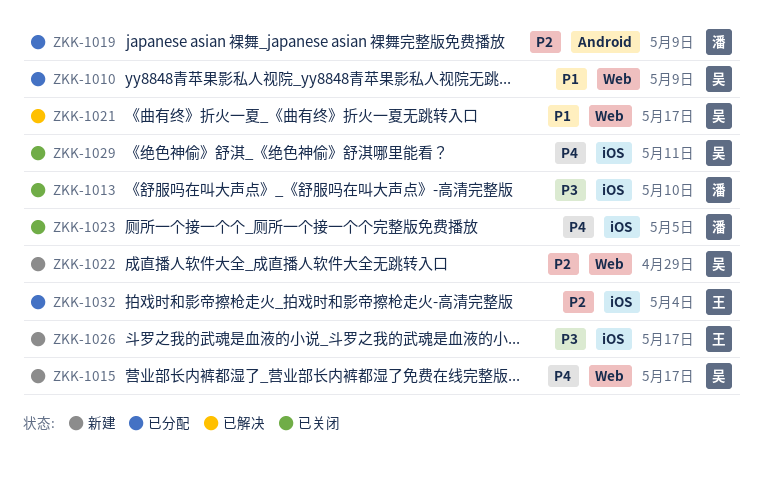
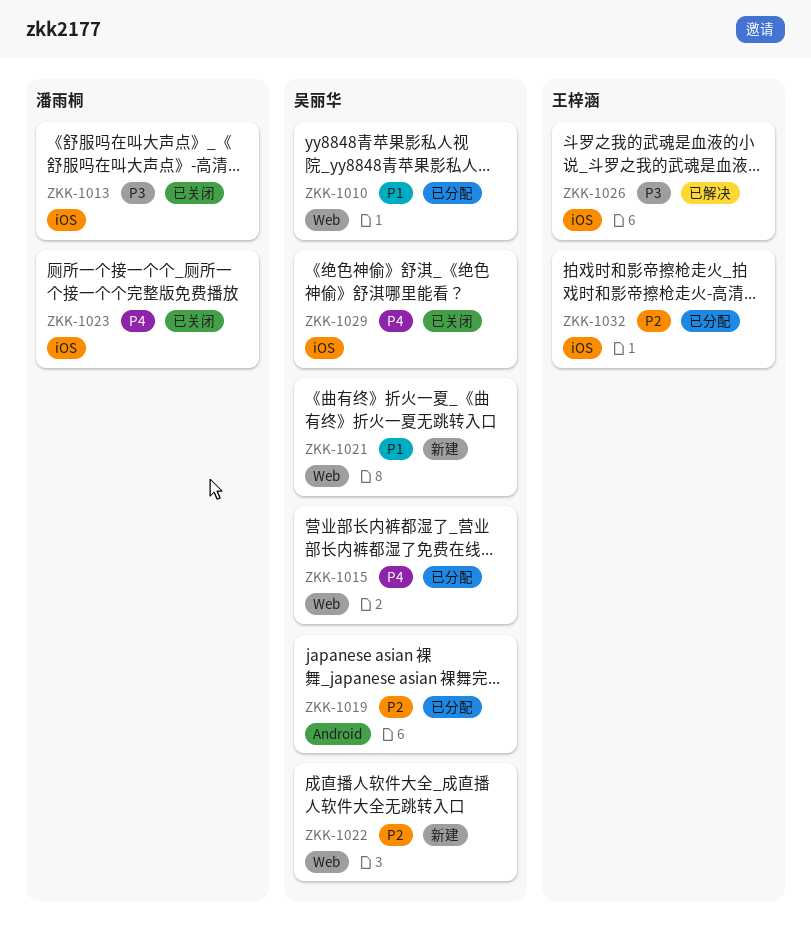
ZKK-1015, status: 新建 -> 已分配
ZKK-1019, owner: 潘雨桐 -> 吴丽华
ZKK-1021, status: 已解决 -> 新建
ZKK-1026, status: 新建 -> 已解决

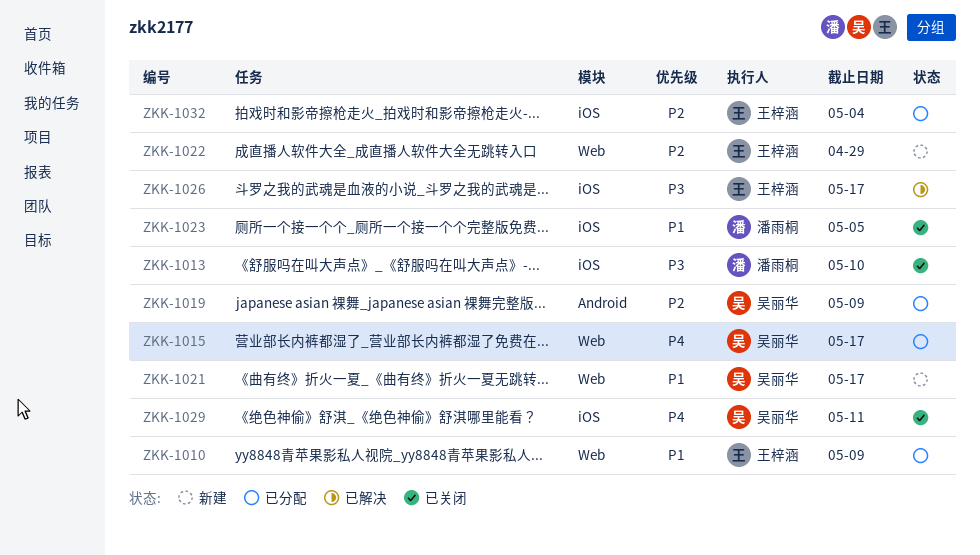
ZKK-1010, owner: 吴丽华 -> 王梓涵
ZKK-1022, owner: 吴丽华 -> 王梓涵
ZKK-1023, priority: P4 -> P1

